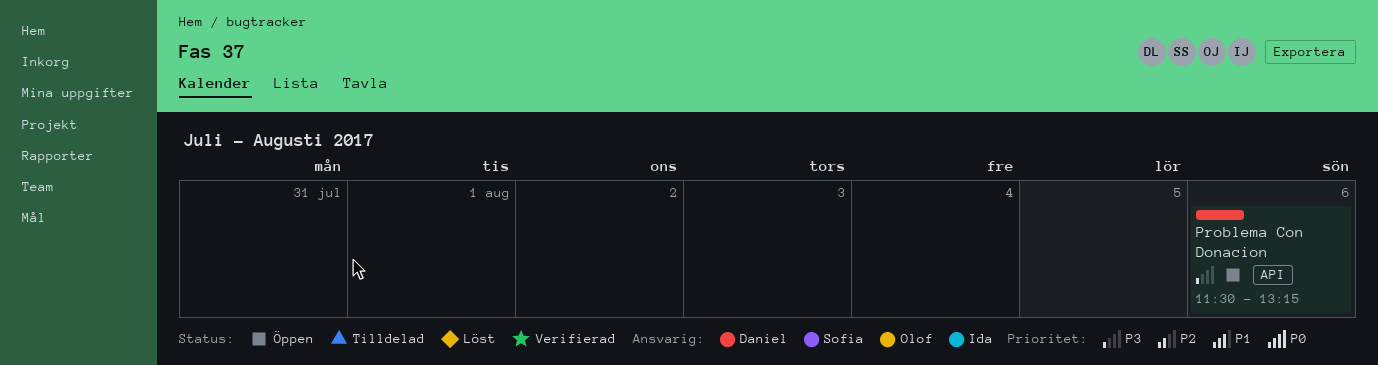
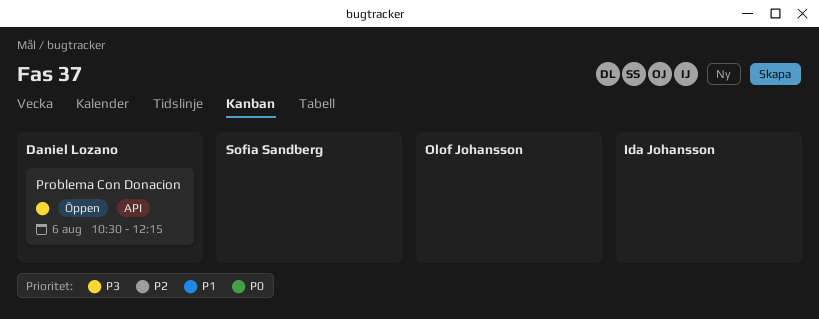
Problema Con Donacion, begins: 11:30 -> 10:30
Problema Con Donacion, ends: 13:15 -> 12:15

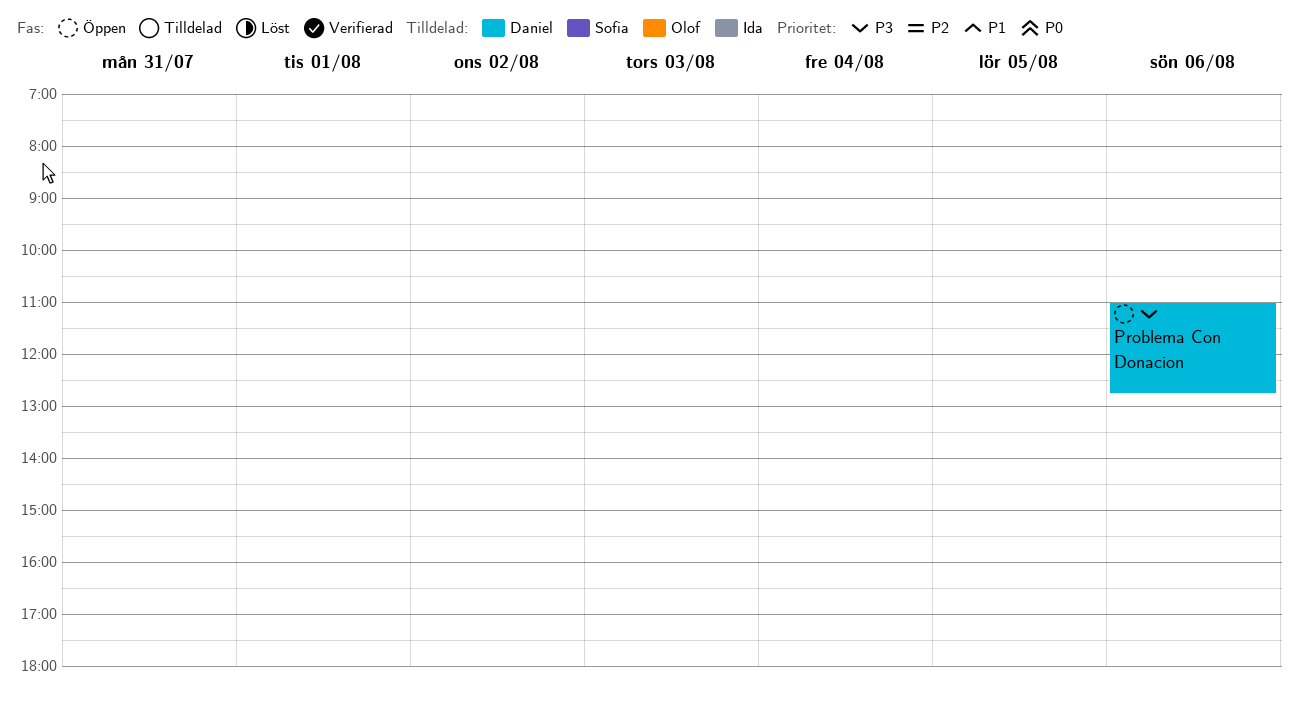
Problema Con Donacion, begins: 10:30 -> 11:00
Problema Con Donacion, ends: 12:15 -> 12:45

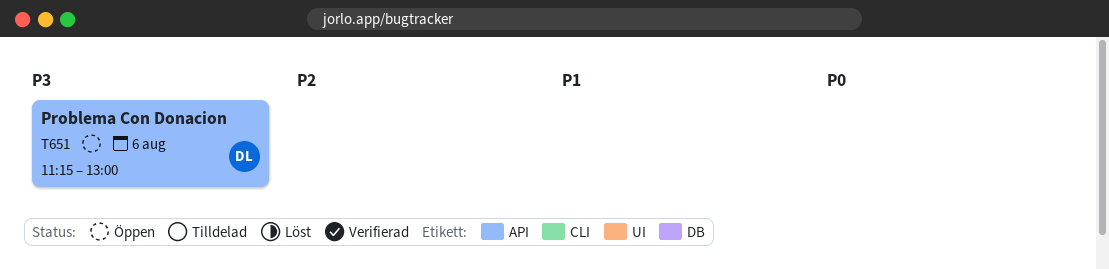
Problema Con Donacion, begins: 11:00 -> 11:15
Problema Con Donacion, ends: 12:45 -> 13:00

